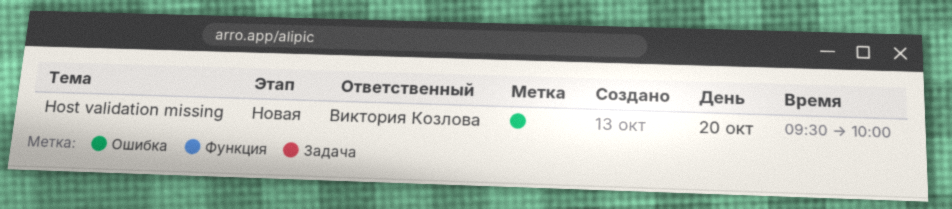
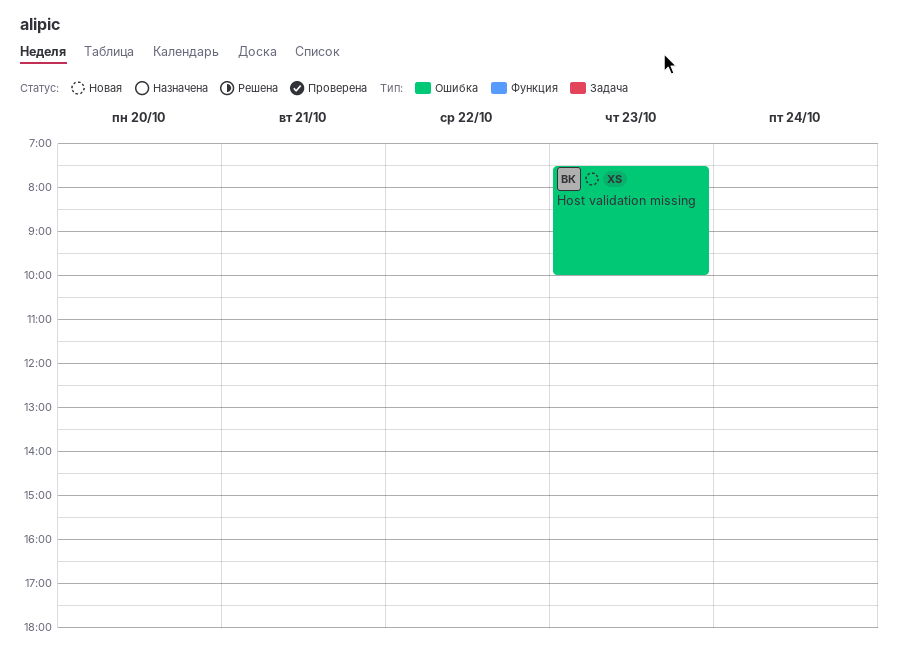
Host validation missing, day: Oct 20 -> Oct 23
Host validation missing, begins: 09:30 -> 07:30

